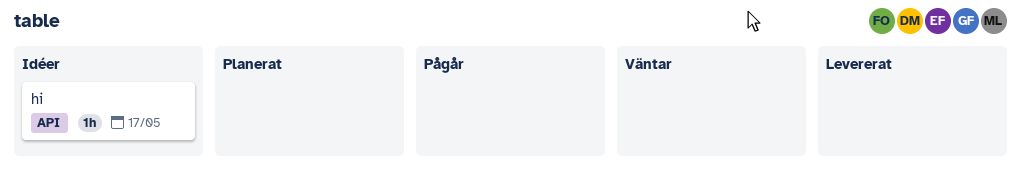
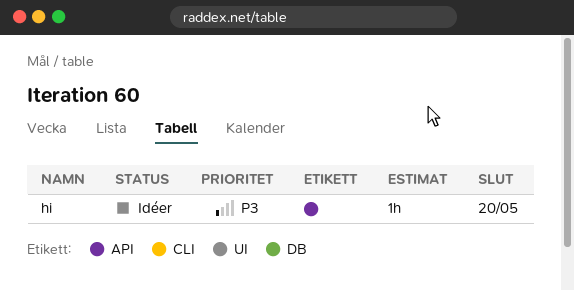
hi, due: May 17 -> May 20

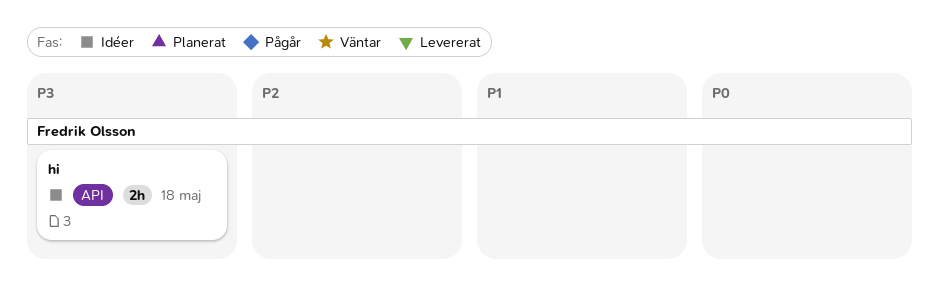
hi, estimate: 1h -> 2h
hi, due: May 20 -> May 18

